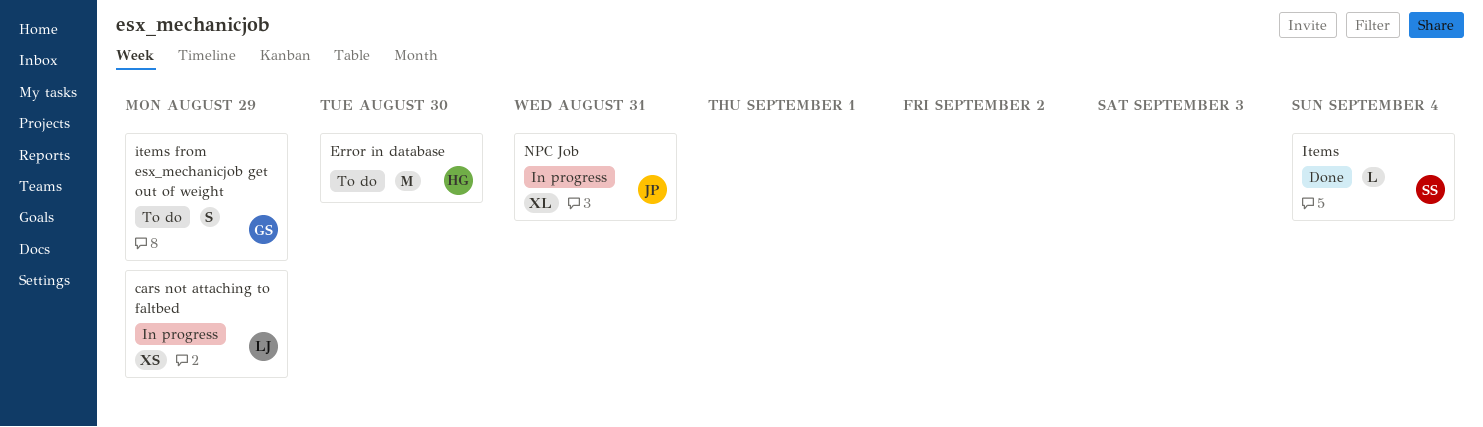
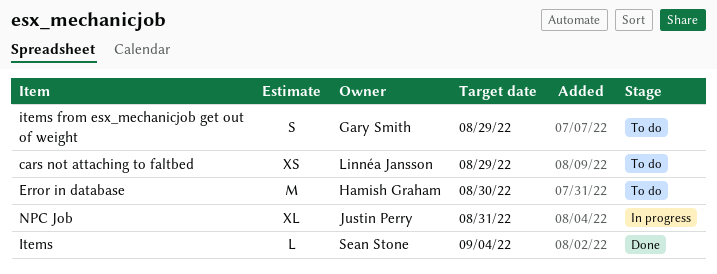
cars not attaching to faltbed, status: In progress -> To do

